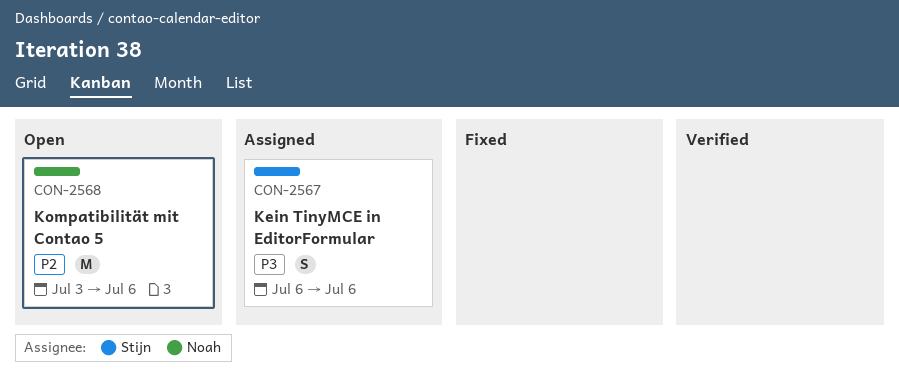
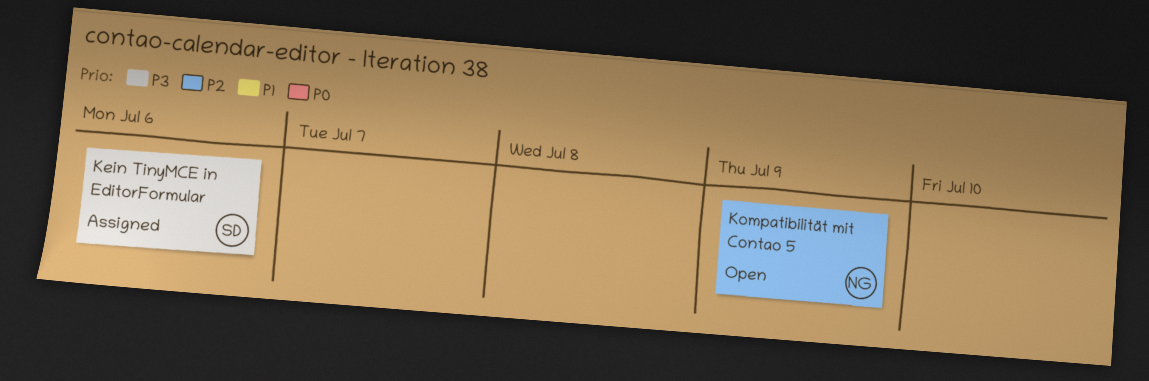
Kompatibilität mit Contao 5, due: Jul 6 -> Jul 9

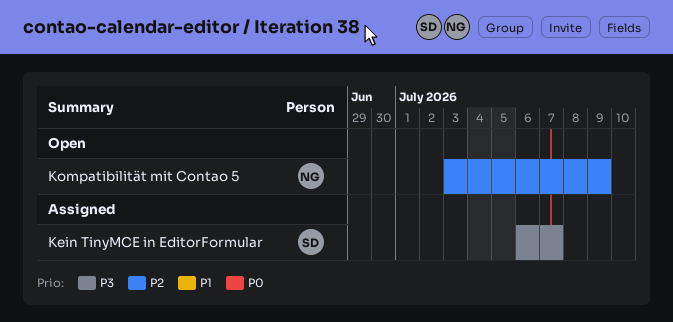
Kein TinyMCE in EditorFormular, due: Jul 6 -> Jul 7

